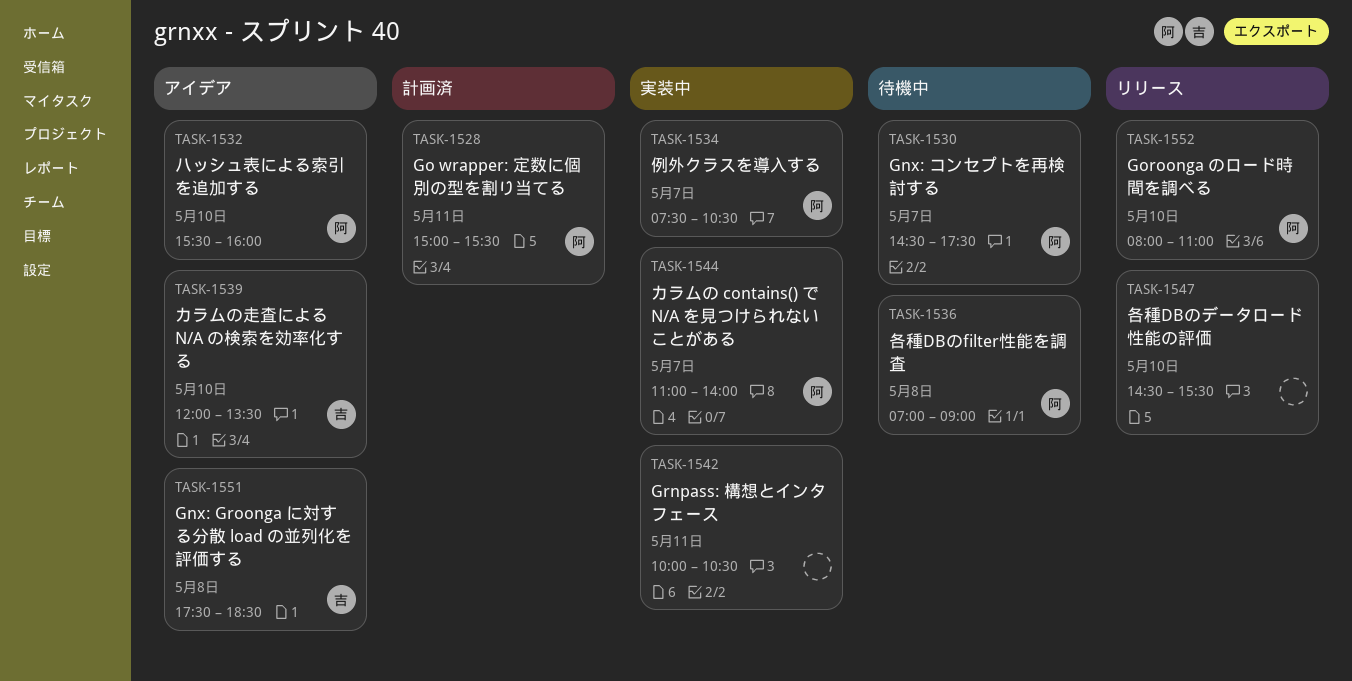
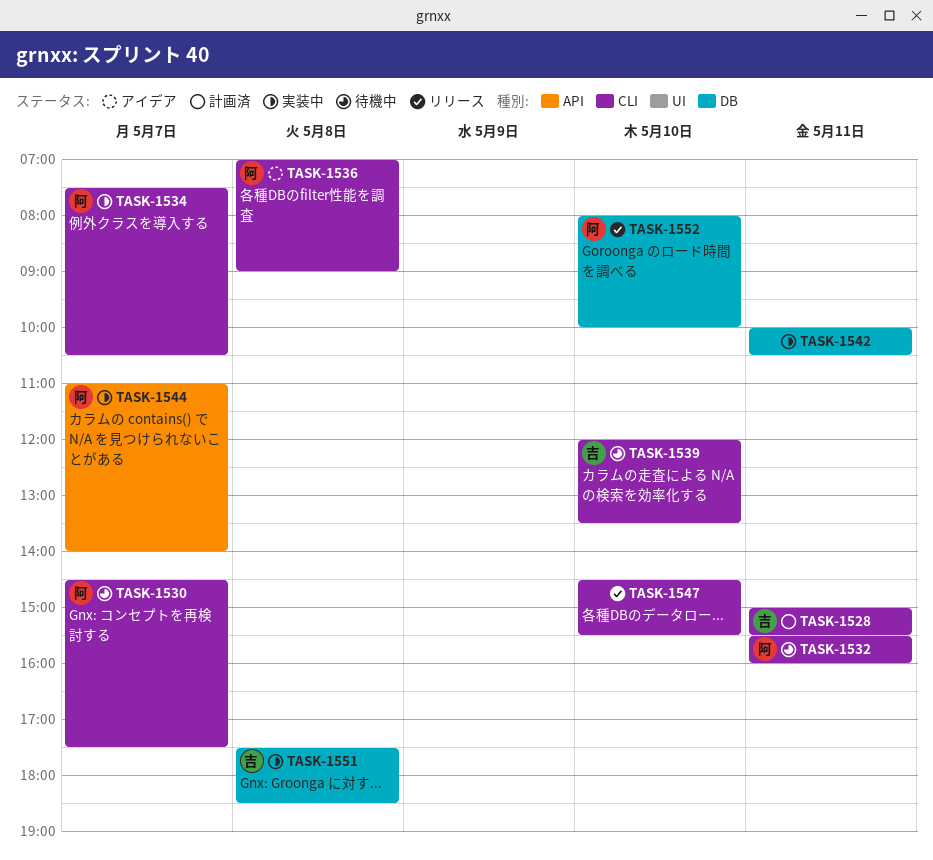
TASK-1528, owner: 阿 -> 吉
TASK-1532, status: アイデア -> 待機中
TASK-1532, day: May 10 -> May 11
TASK-1536, status: 待機中 -> アイデア
TASK-1539, status: アイデア -> 待機中
TASK-1551, status: アイデア -> 実装中
TASK-1552, ends: 11:00 -> 10:00

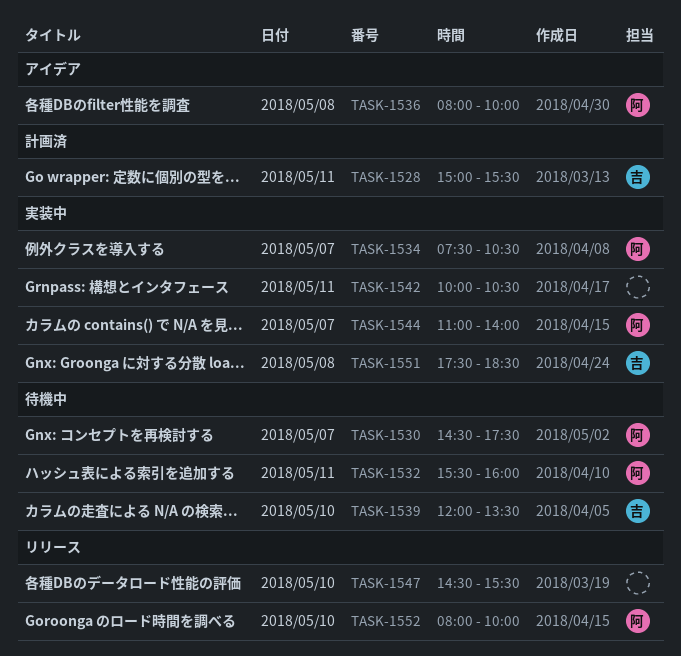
TASK-1536, begins: 07:00 -> 08:00
TASK-1536, ends: 09:00 -> 10:00

